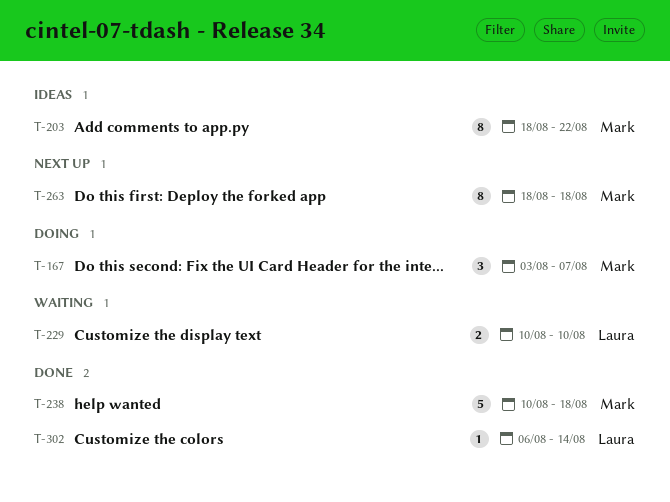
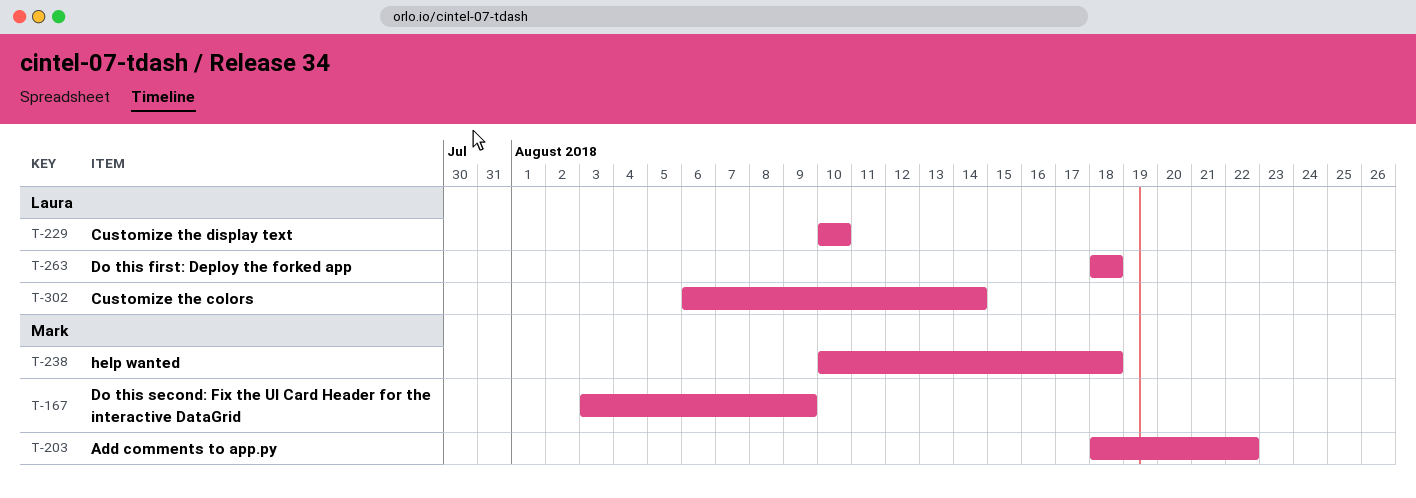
T-167, due: Aug 7 -> Aug 9
T-263, owner: Mark -> Laura

